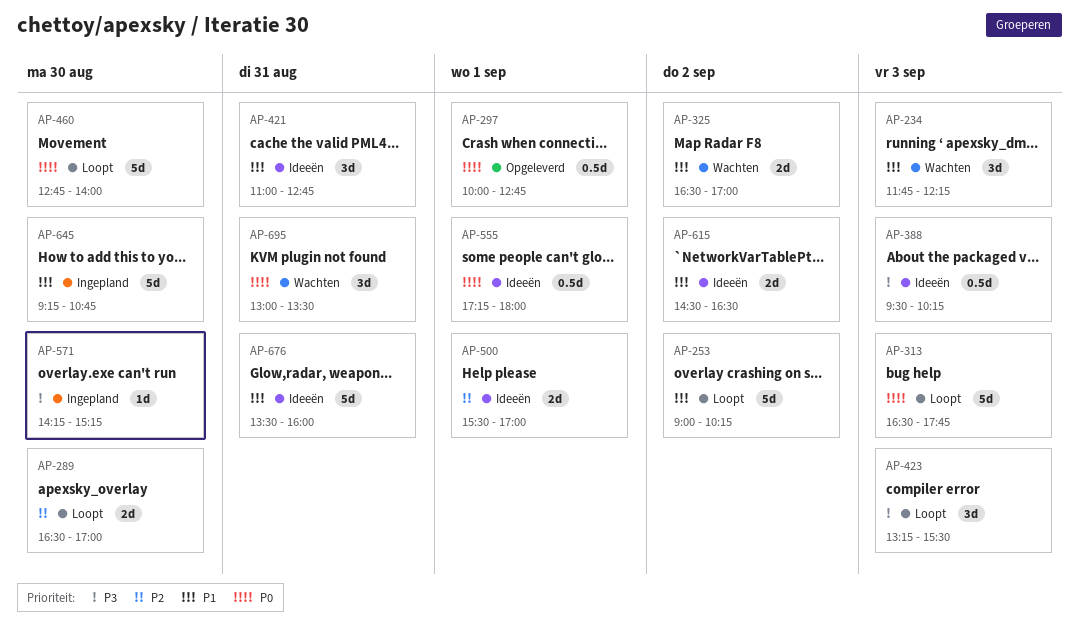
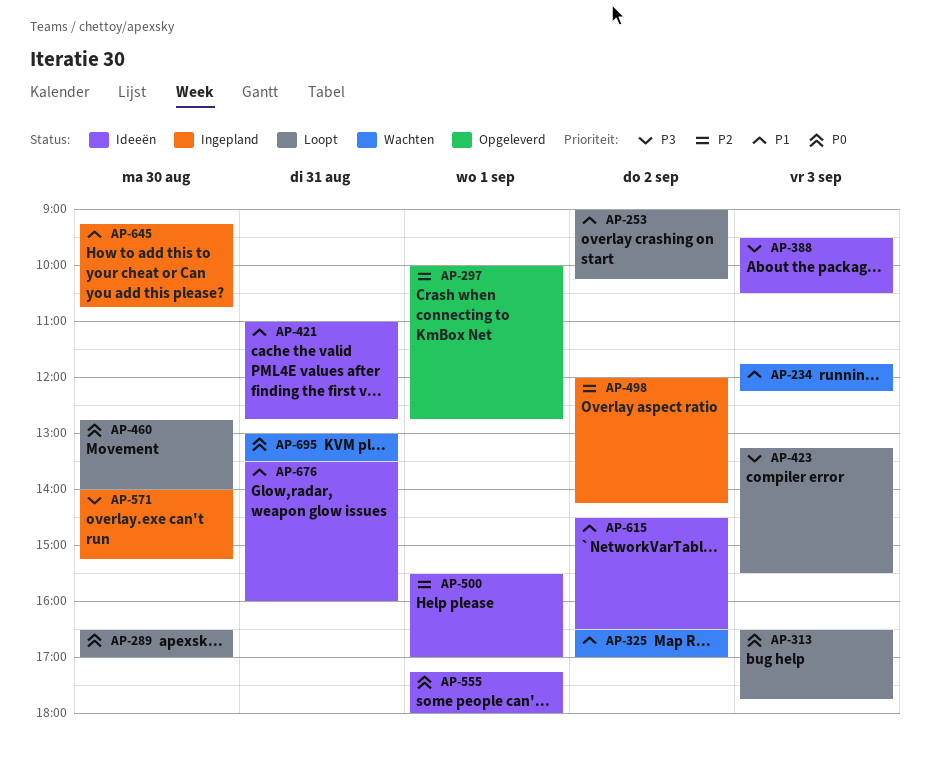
AP-289, priority: P2 -> P0
AP-297, priority: P0 -> P2
AP-388, ends: 10:15 -> 10:30
AP-498: none -> present
AP-571, begins: 14:15 -> 14:00

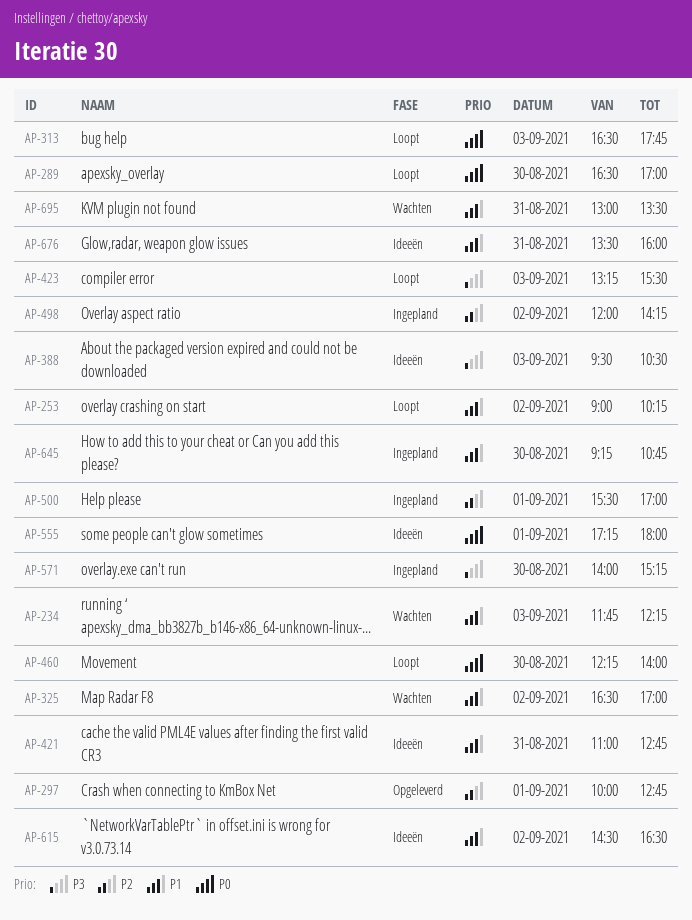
AP-460, begins: 12:45 -> 12:15
AP-500, status: Ideeën -> Ingepland
AP-695, priority: P0 -> P1

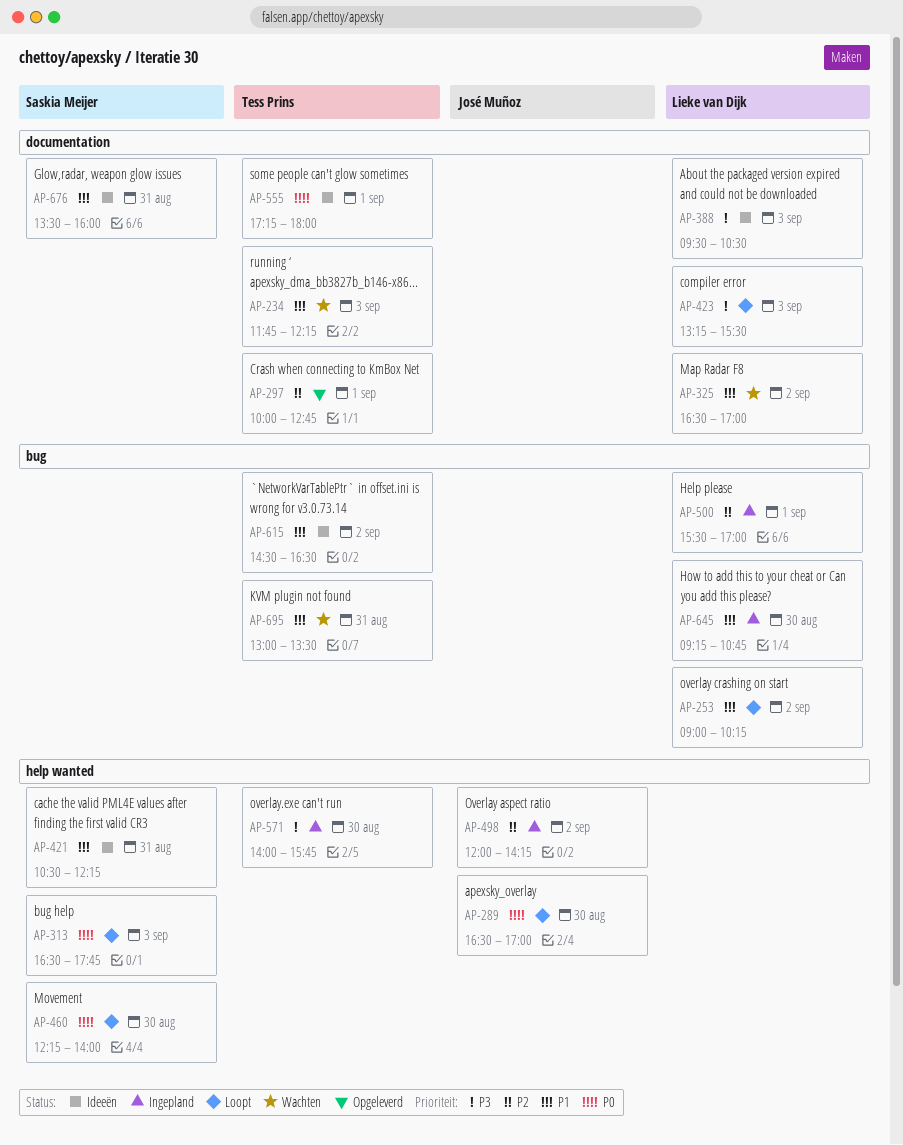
AP-421, begins: 11:00 -> 10:30
AP-421, ends: 12:45 -> 12:15
AP-571, ends: 15:15 -> 15:45

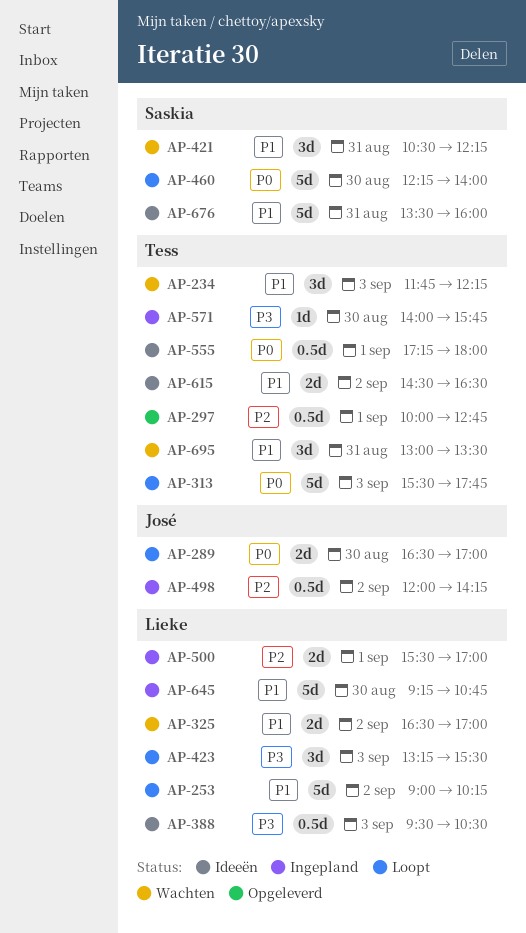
AP-313, owner: Saskia Meijer -> Tess Prins
AP-313, begins: 16:30 -> 15:30
AP-421, status: Ideeën -> Wachten

